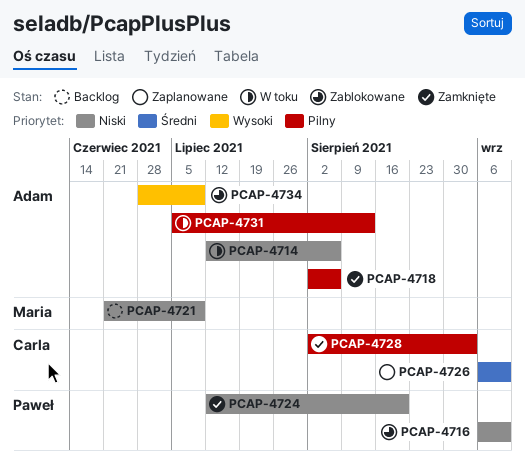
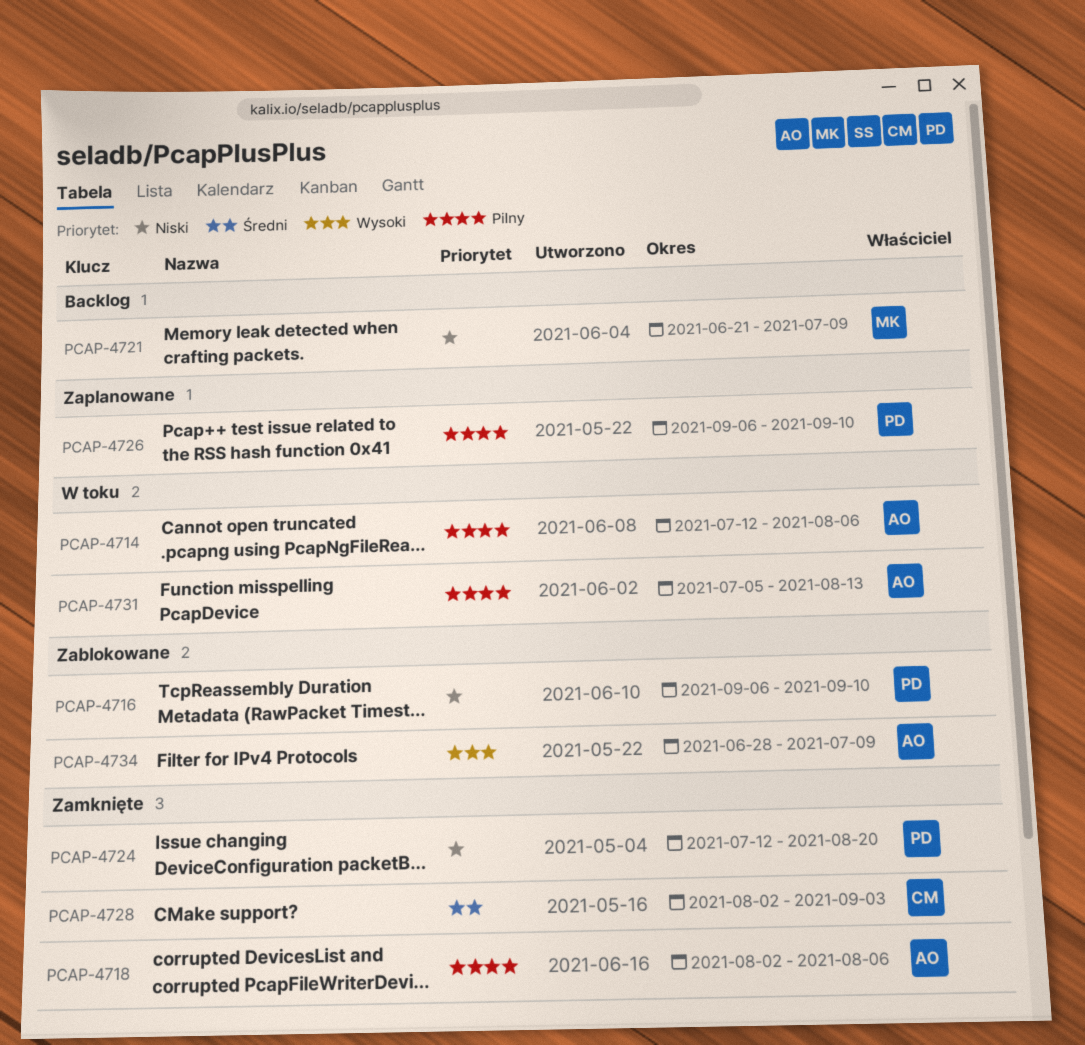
PCAP-4714, priority: Niski -> Pilny
PCAP-4726, owner: Carla -> Paweł
PCAP-4726, priority: Średni -> Pilny
PCAP-4728, priority: Pilny -> Średni

